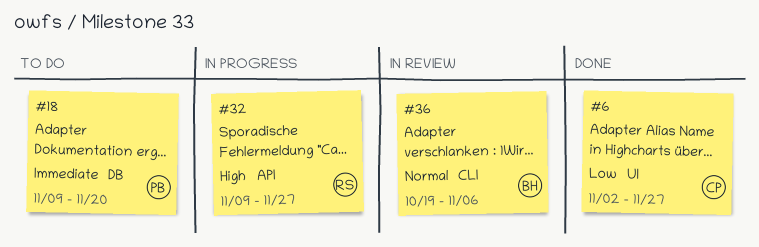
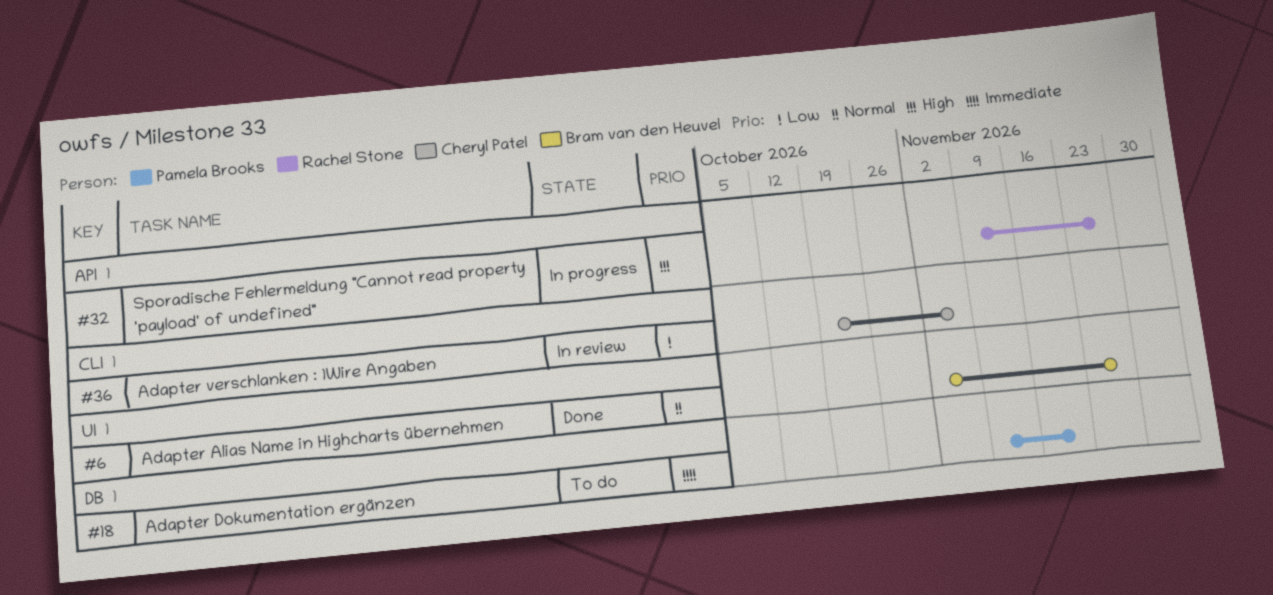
#6, owner: Cheryl Patel -> Bram van den Heuvel
#6, priority: Low -> Normal
#36, owner: Bram van den Heuvel -> Cheryl Patel
#36, priority: Normal -> Low

